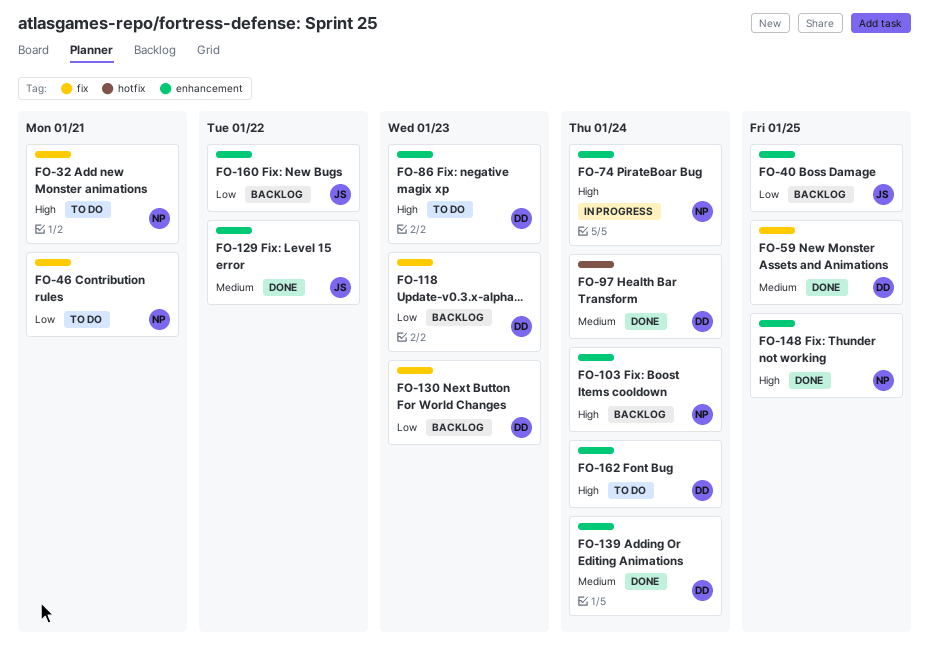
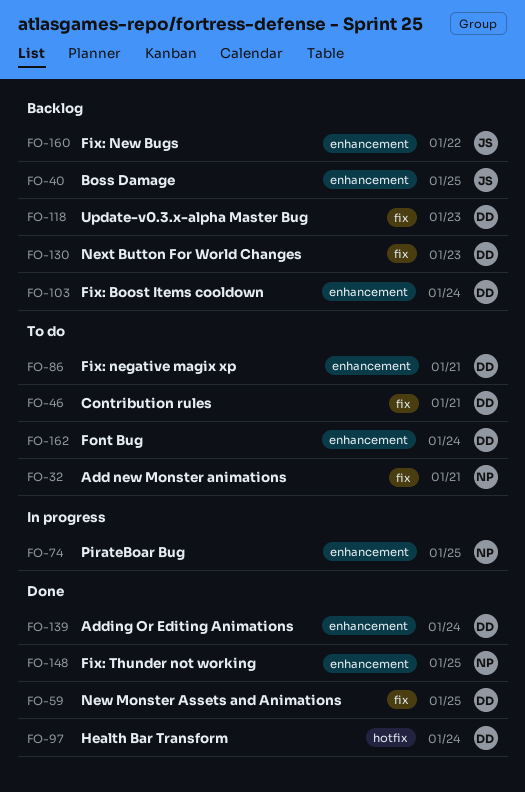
FO-46, owner: NP -> DD
FO-74, due: Jan 24 -> Jan 25
FO-86, due: Jan 23 -> Jan 21
FO-103, owner: NP -> DD
FO-129: present -> none

